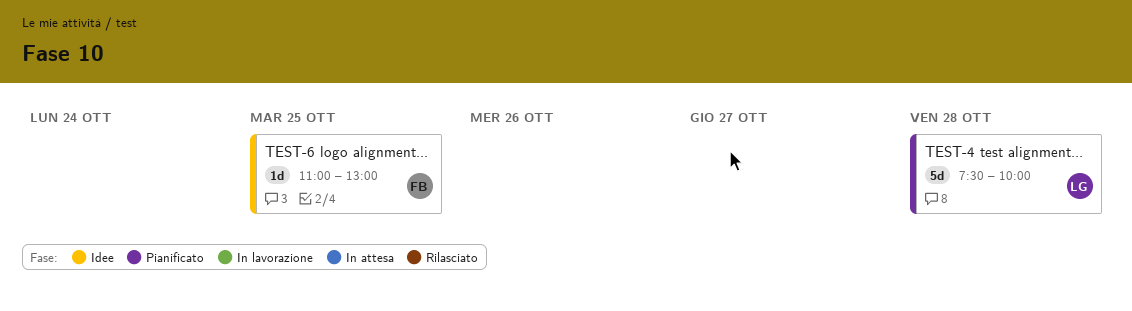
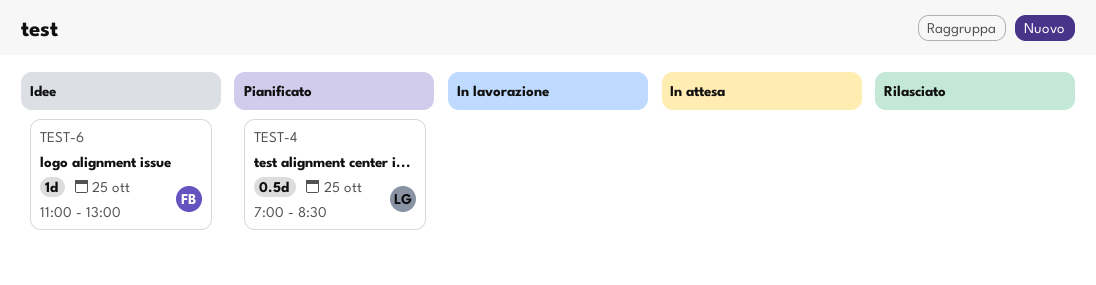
TEST-4, estimate: 5d -> 0.5d
TEST-4, day: Oct 28 -> Oct 25
TEST-4, begins: 07:30 -> 07:00
TEST-4, ends: 10:00 -> 08:30

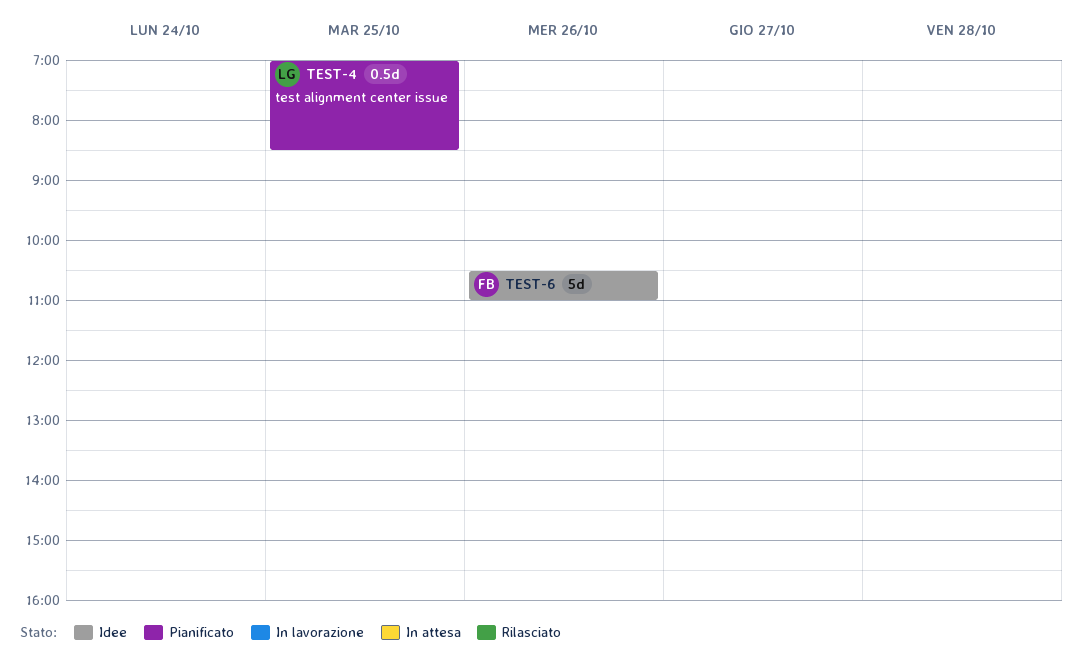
TEST-6, estimate: 1d -> 5d
TEST-6, day: Oct 25 -> Oct 26
TEST-6, begins: 11:00 -> 10:30
TEST-6, ends: 13:00 -> 11:00

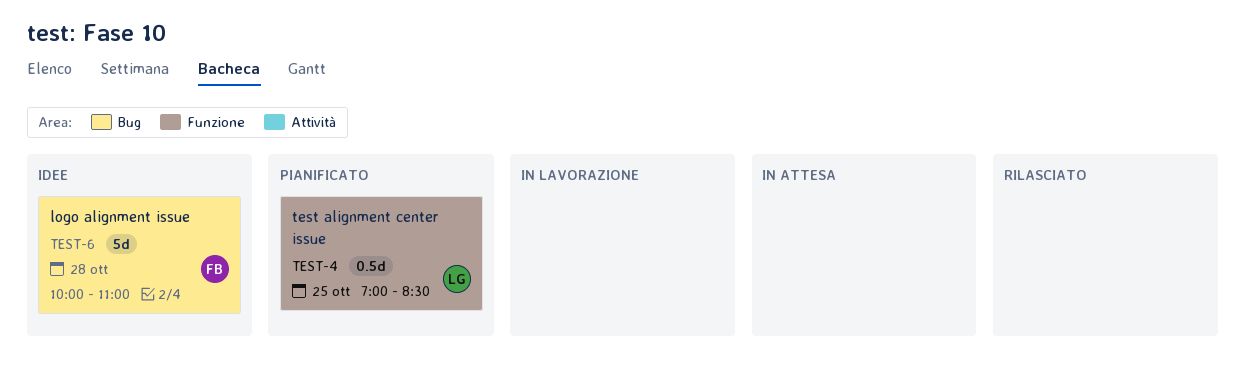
TEST-6, day: Oct 26 -> Oct 28
TEST-6, begins: 10:30 -> 10:00

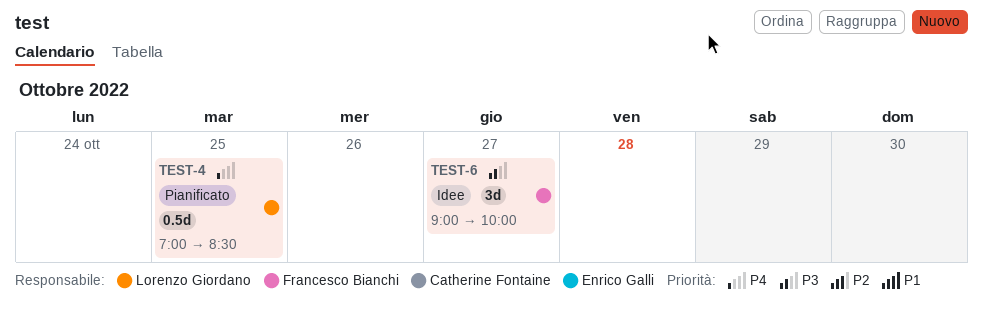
TEST-6, estimate: 5d -> 3d
TEST-6, day: Oct 28 -> Oct 27
TEST-6, begins: 10:00 -> 09:00
TEST-6, ends: 11:00 -> 10:00

